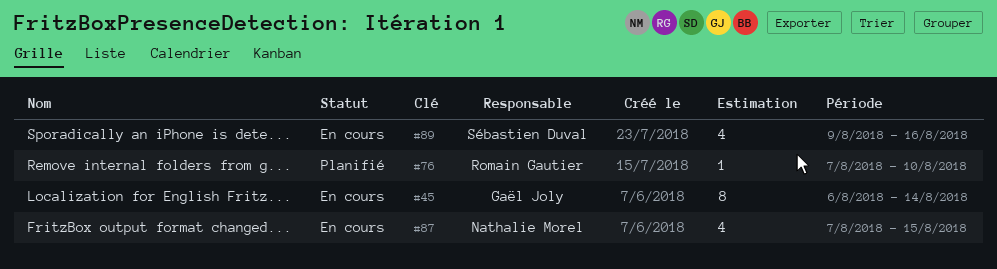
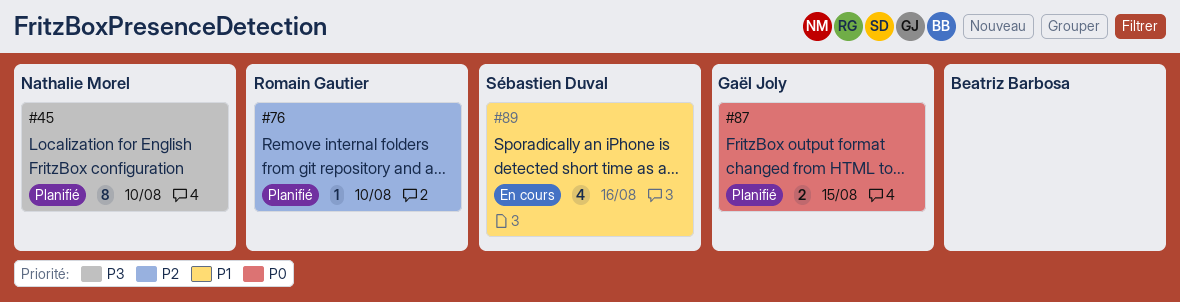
#45, status: En cours -> Planifié
#45, owner: Gaël Joly -> Nathalie Morel
#45, due: Aug 14 -> Aug 10
#87, status: En cours -> Planifié
#87, owner: Nathalie Morel -> Gaël Joly
#87, estimate: 4 -> 2

